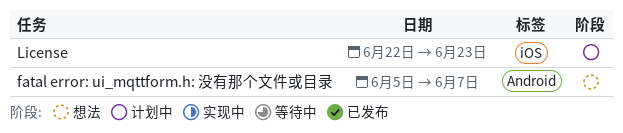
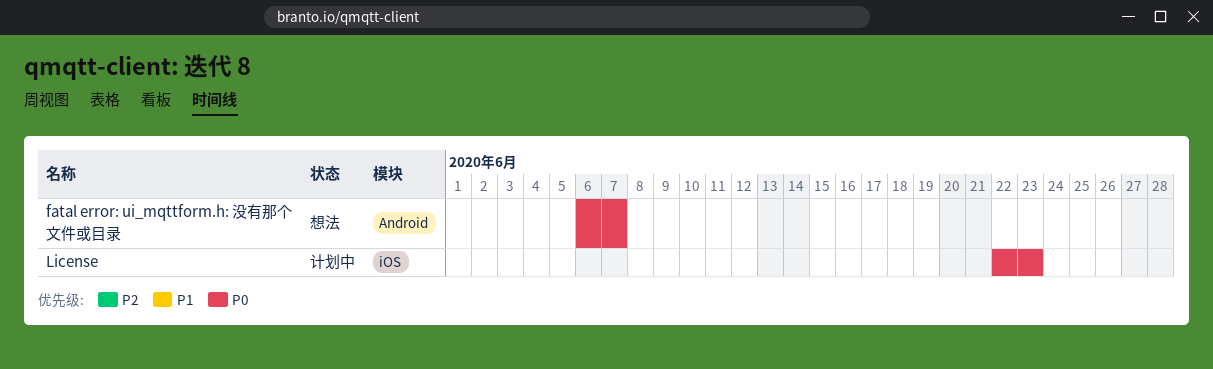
fatal error: ui_mqttform.h: 没有那个文件或目录, start: Jun 5 -> Jun 6

